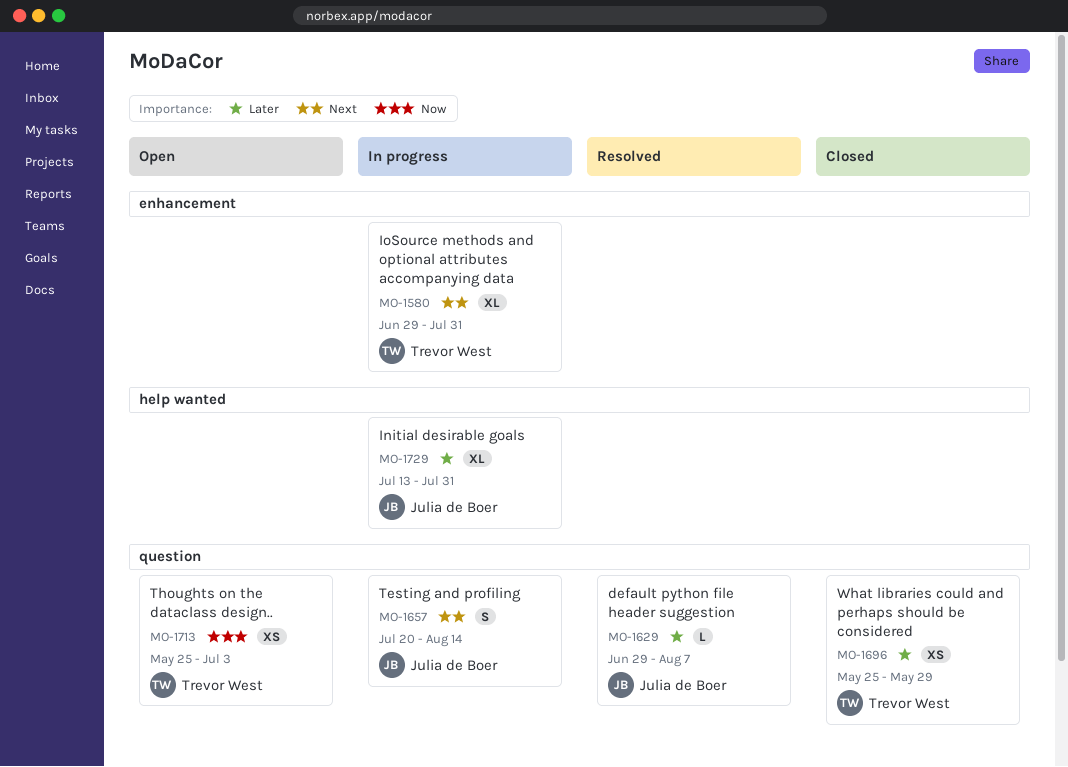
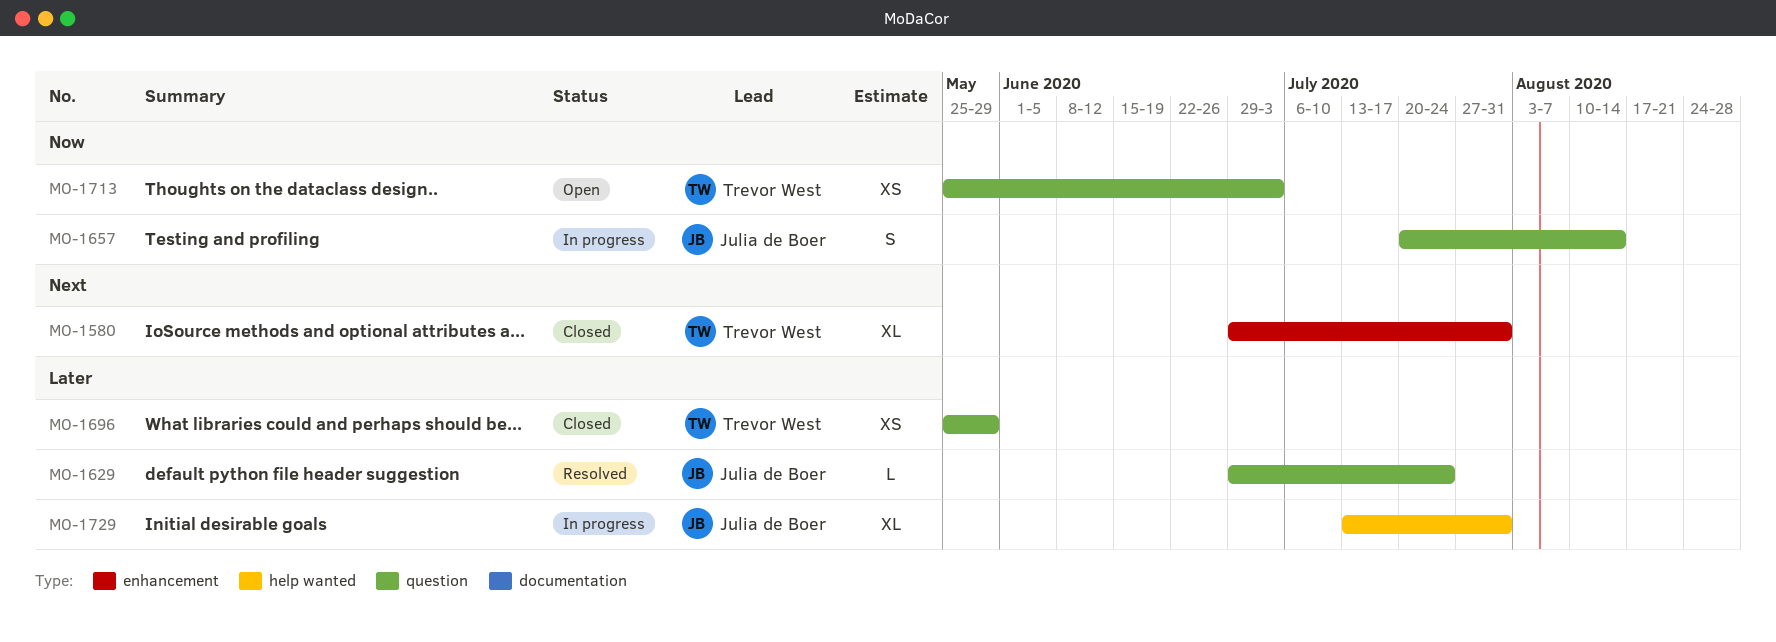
MO-1580, status: In progress -> Closed
MO-1629, due: Aug 7 -> Jul 24
MO-1657, priority: Next -> Now

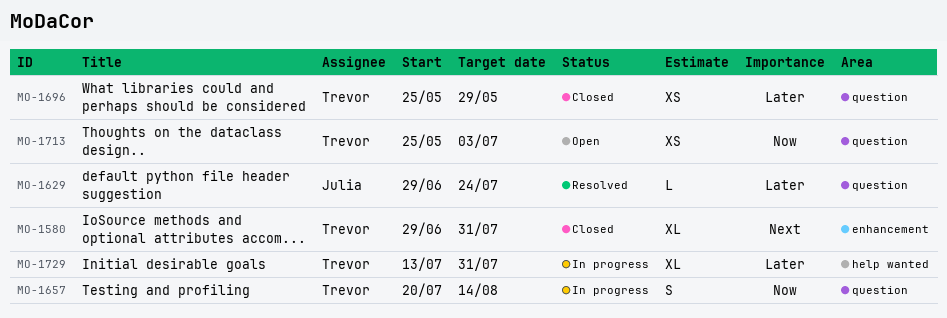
MO-1657, owner: Julia de Boer -> Trevor West
MO-1729, owner: Julia de Boer -> Trevor West

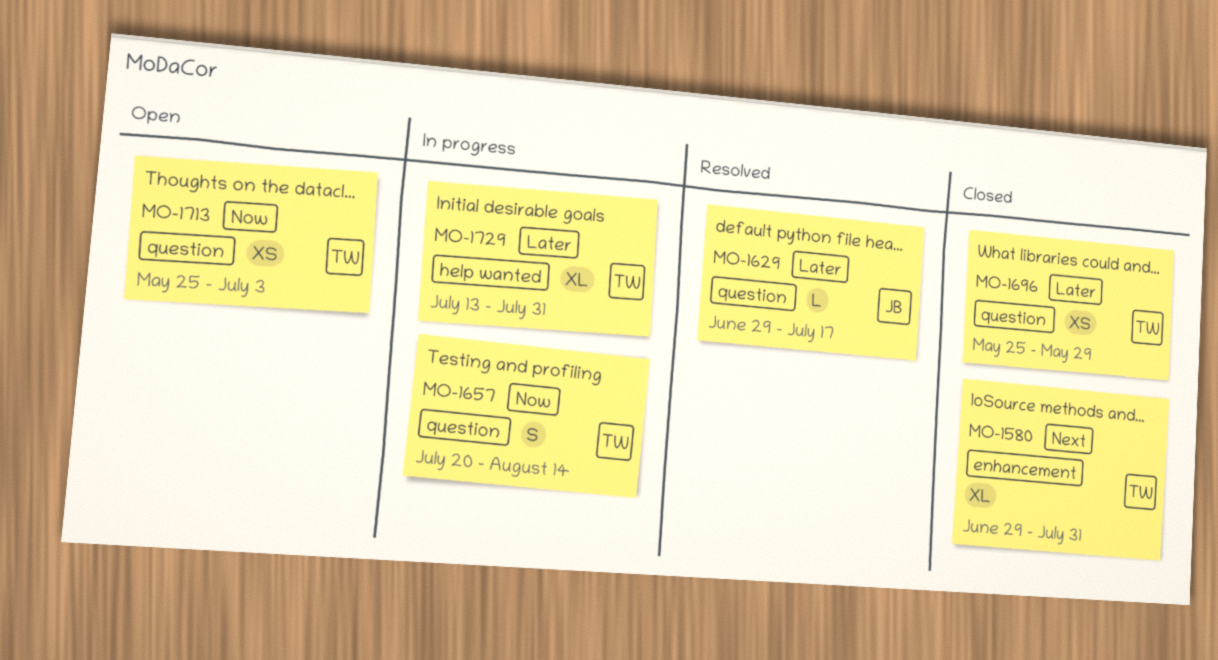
MO-1629, due: Jul 24 -> Jul 17

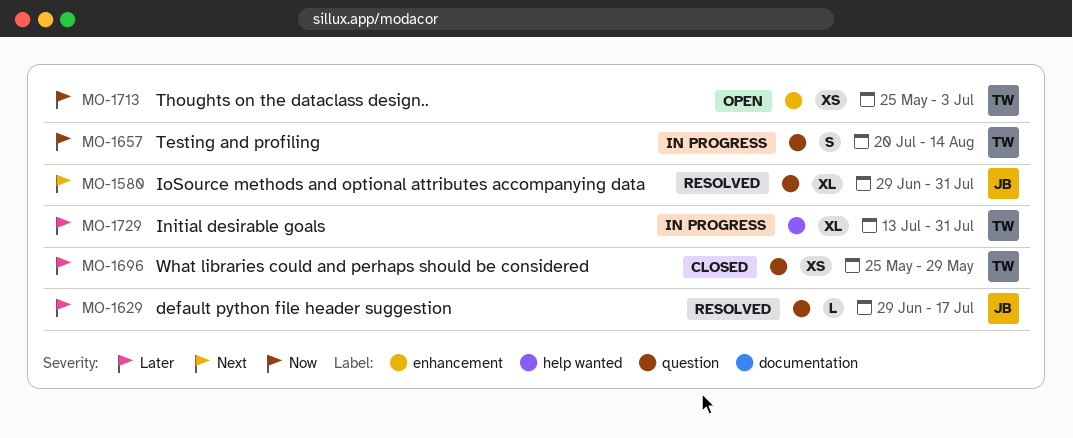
MO-1580, status: Closed -> Resolved
MO-1580, owner: TW -> JB
MO-1580, label: enhancement -> question
MO-1713, label: question -> enhancement

